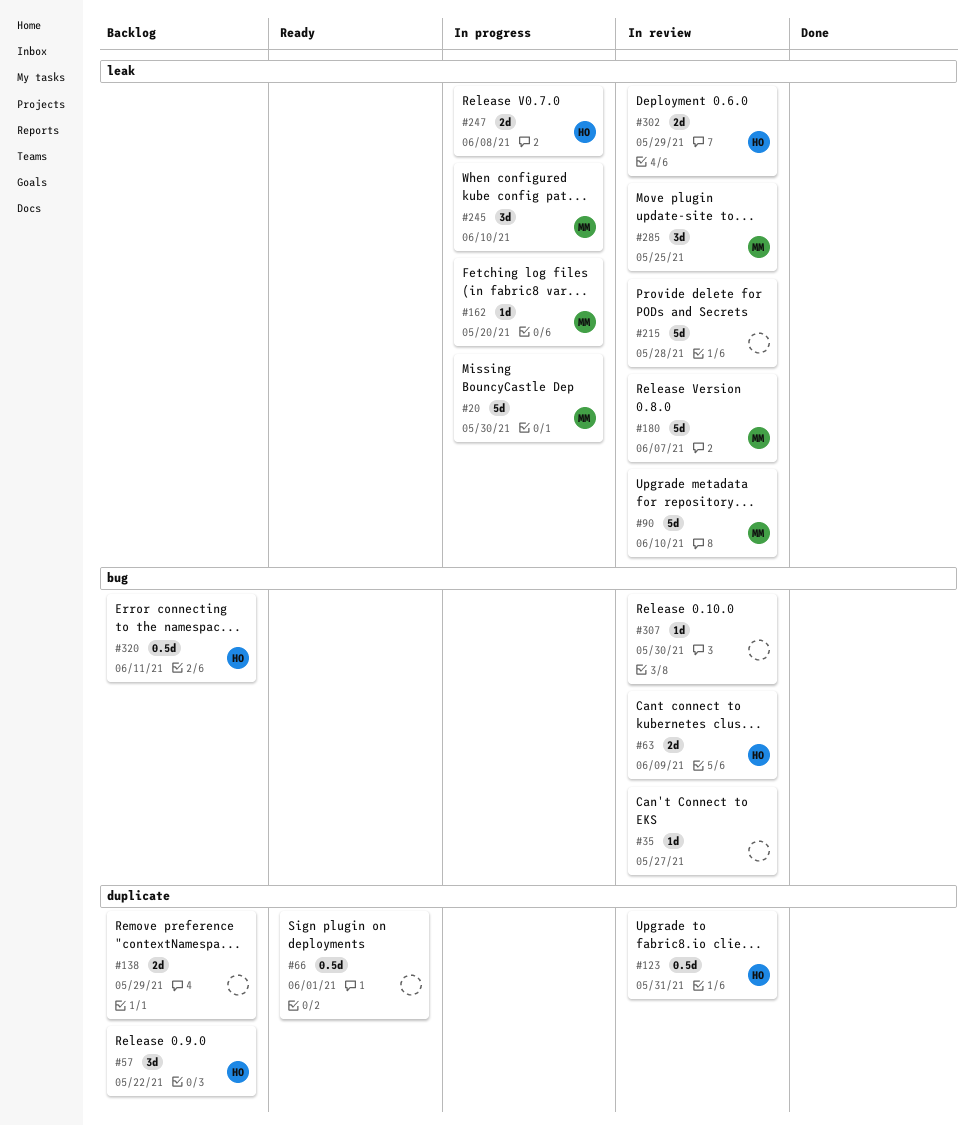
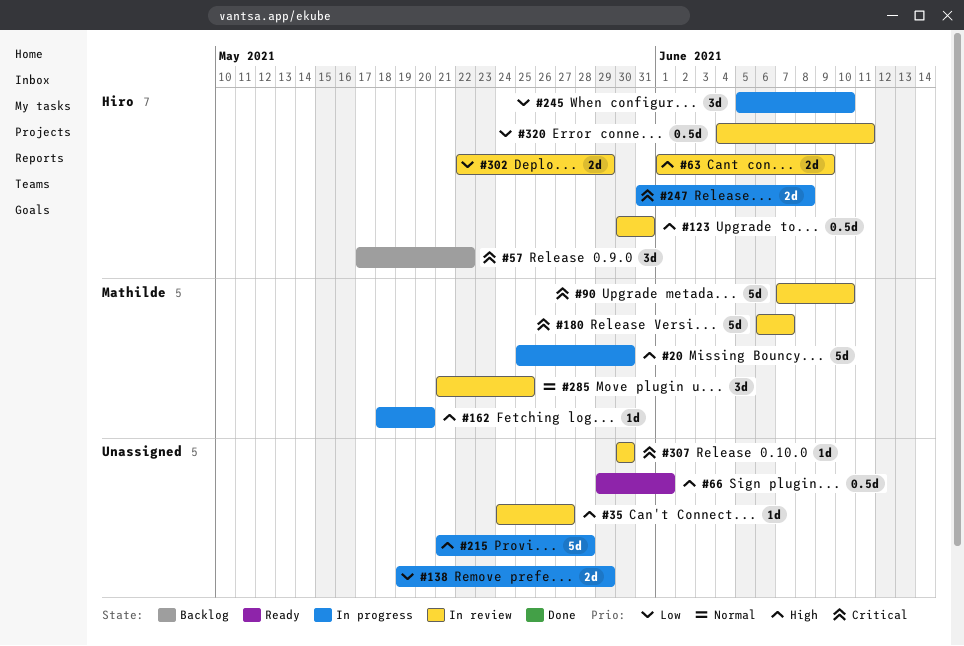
#138, status: Backlog -> In progress
#215, status: In review -> In progress
#245, owner: Mathilde -> Hiro
#320, status: Backlog -> In review

